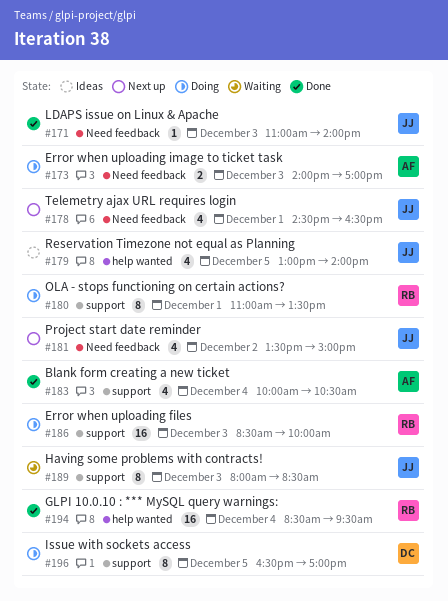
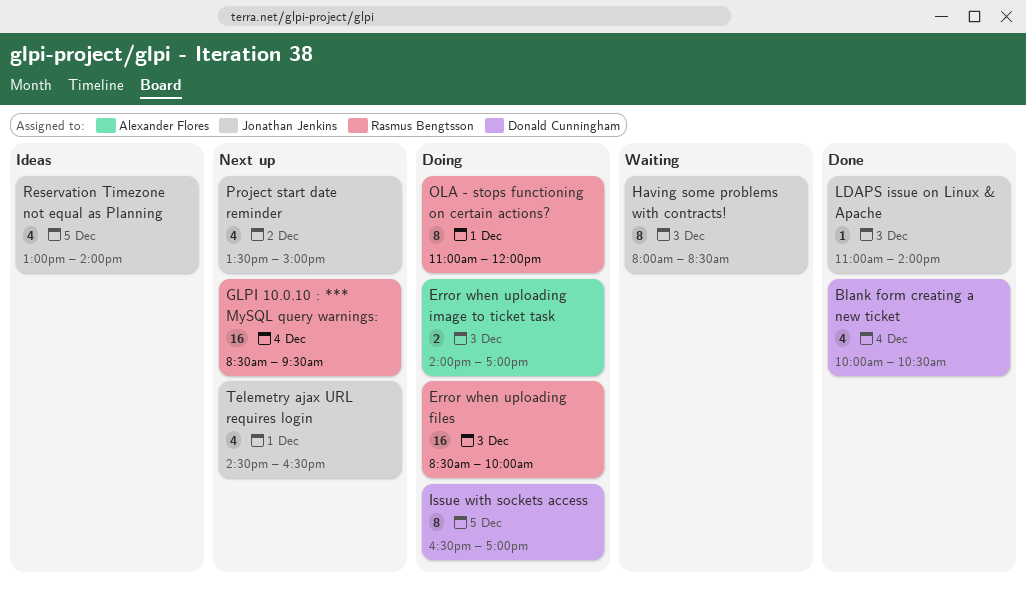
Blank form creating a new ticket, owner: Alexander Flores -> Donald Cunningham
GLPI 10.0.10 : *** MySQL query warnings:, status: Done -> Next up
OLA - stops functioning on certain actions?, ends: 13:30 -> 12:00

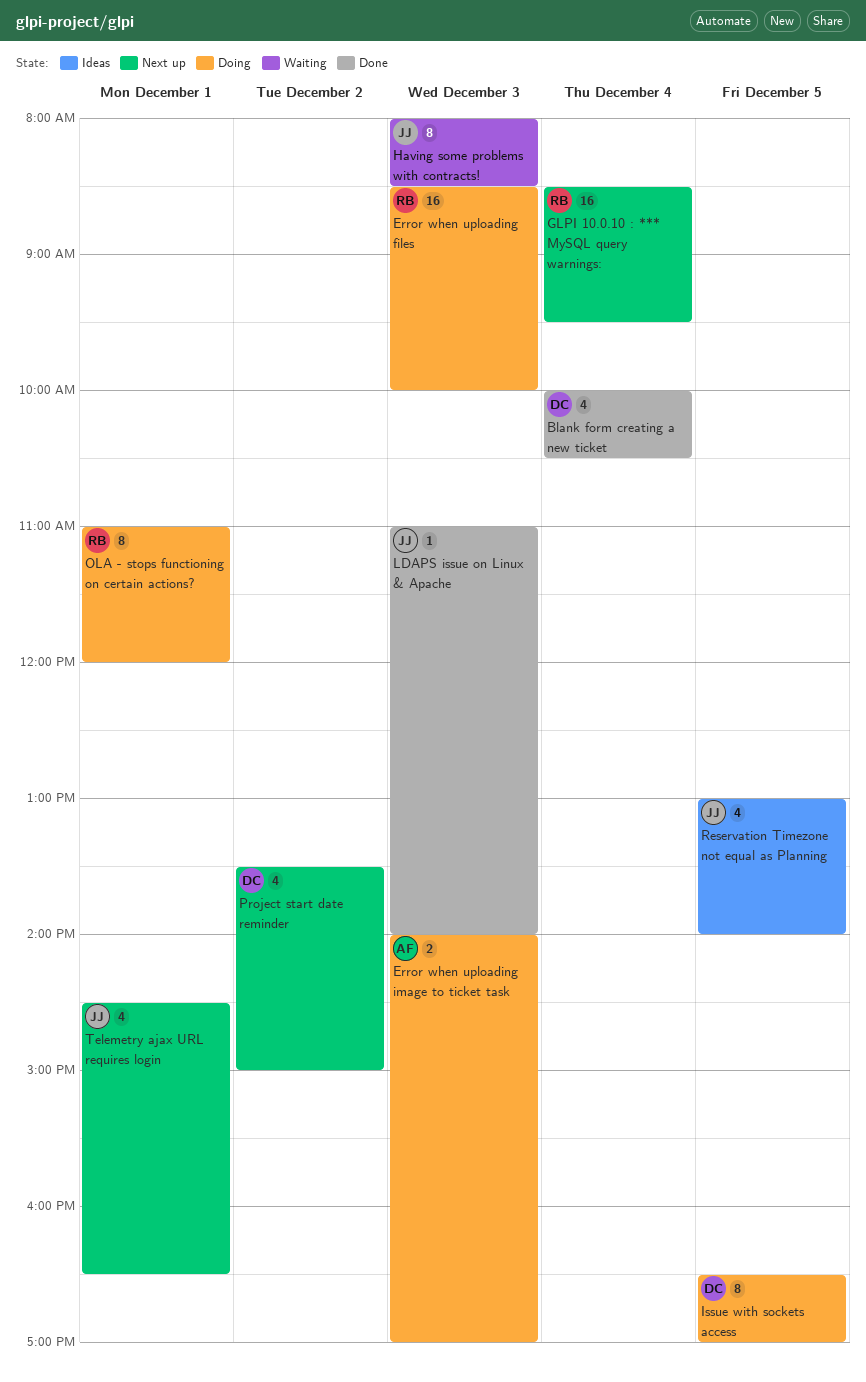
Project start date reminder, owner: Jonathan Jenkins -> Donald Cunningham

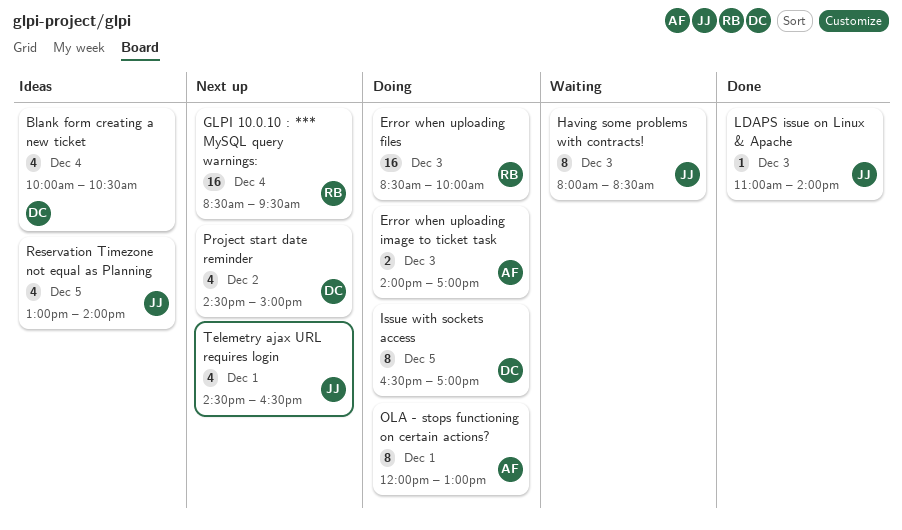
Blank form creating a new ticket, status: Done -> Ideas
OLA - stops functioning on certain actions?, owner: RB -> AF
OLA - stops functioning on certain actions?, begins: 11:00 -> 12:00
OLA - stops functioning on certain actions?, ends: 12:00 -> 13:00
Project start date reminder, begins: 13:30 -> 14:30

